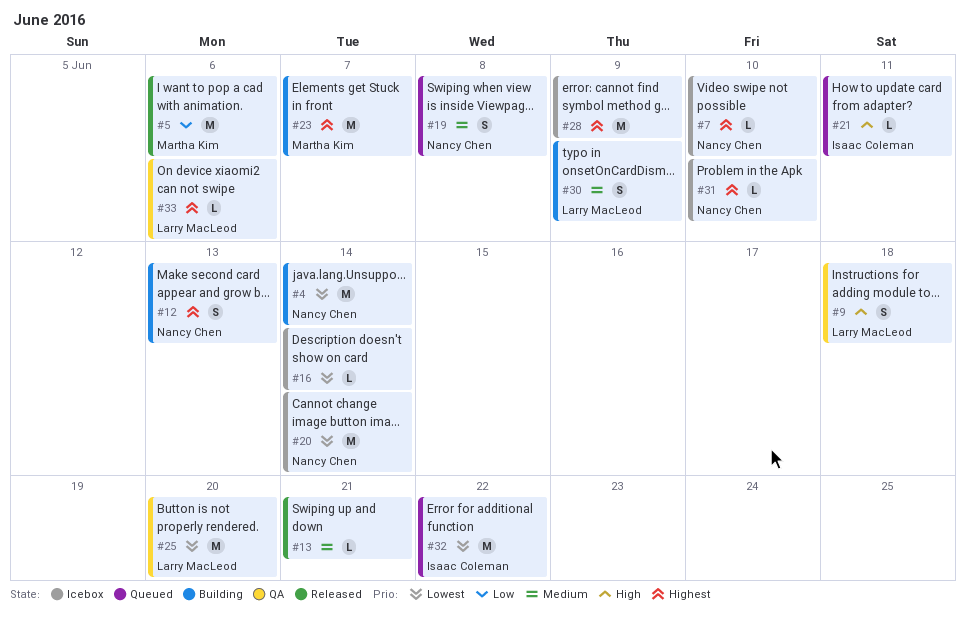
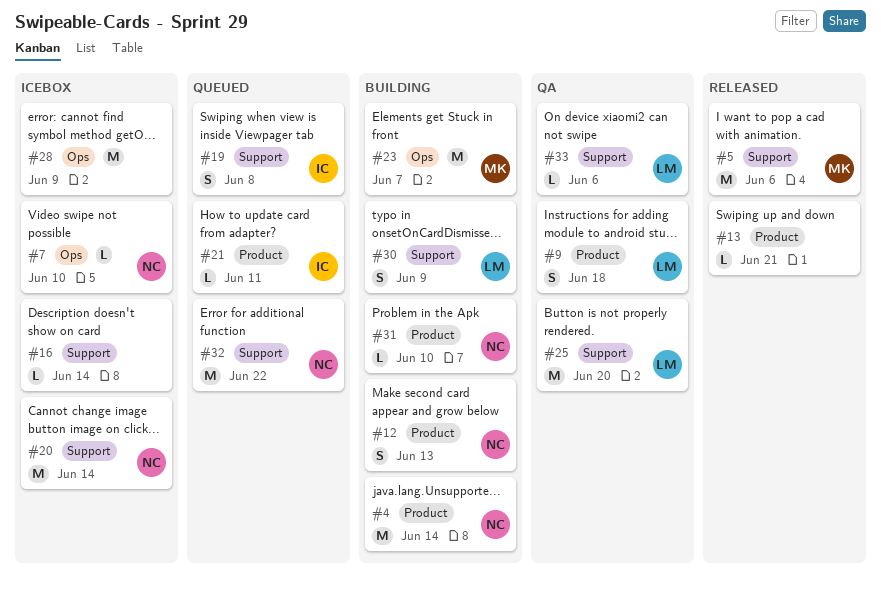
#19, owner: Nancy Chen -> Isaac Coleman
#31, status: Icebox -> Building
#32, owner: Isaac Coleman -> Nancy Chen

